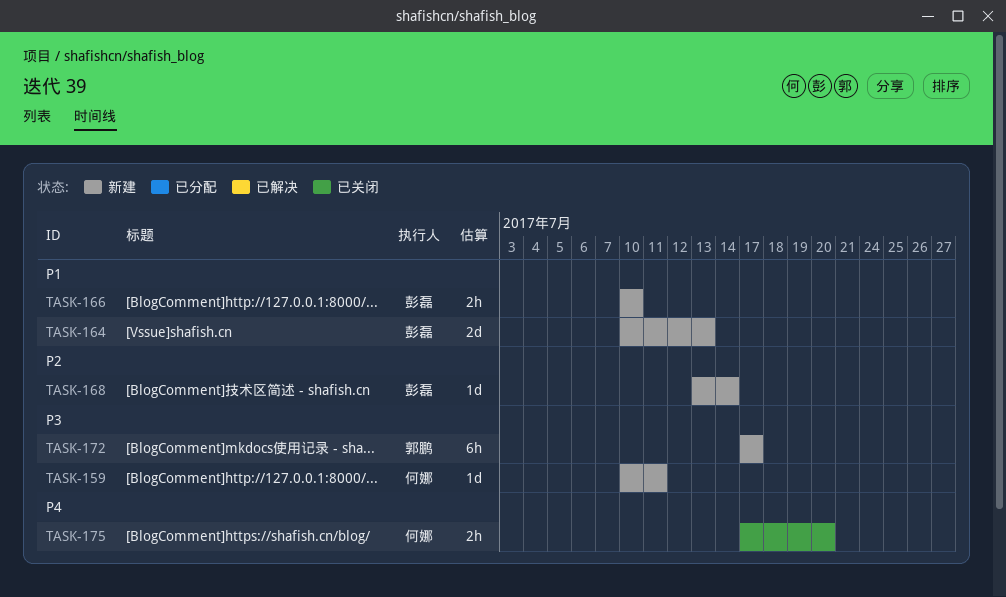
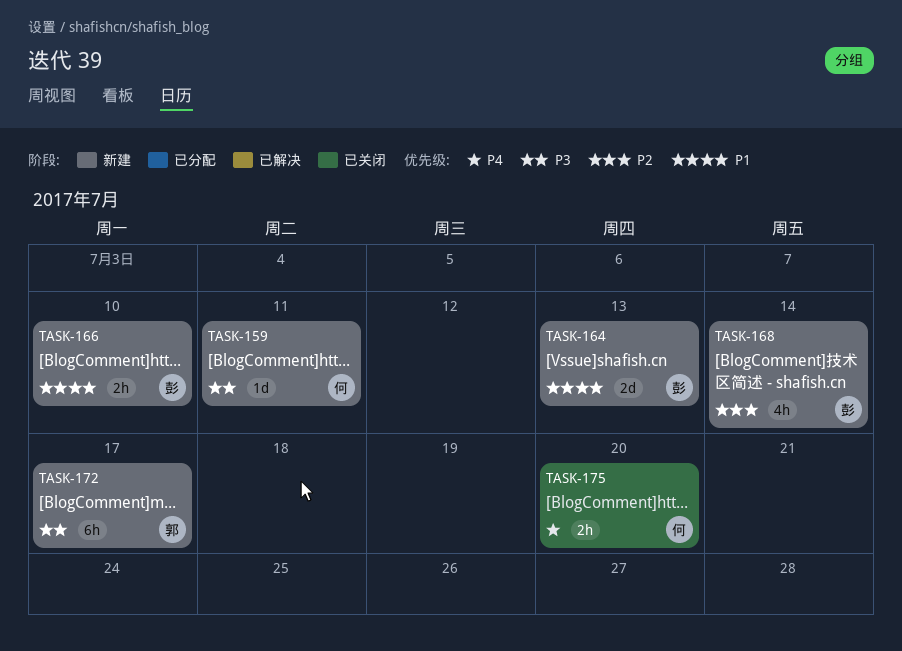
TASK-168, estimate: 1d -> 4h

